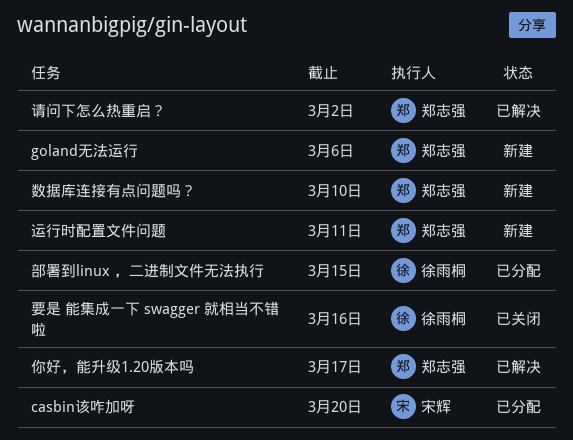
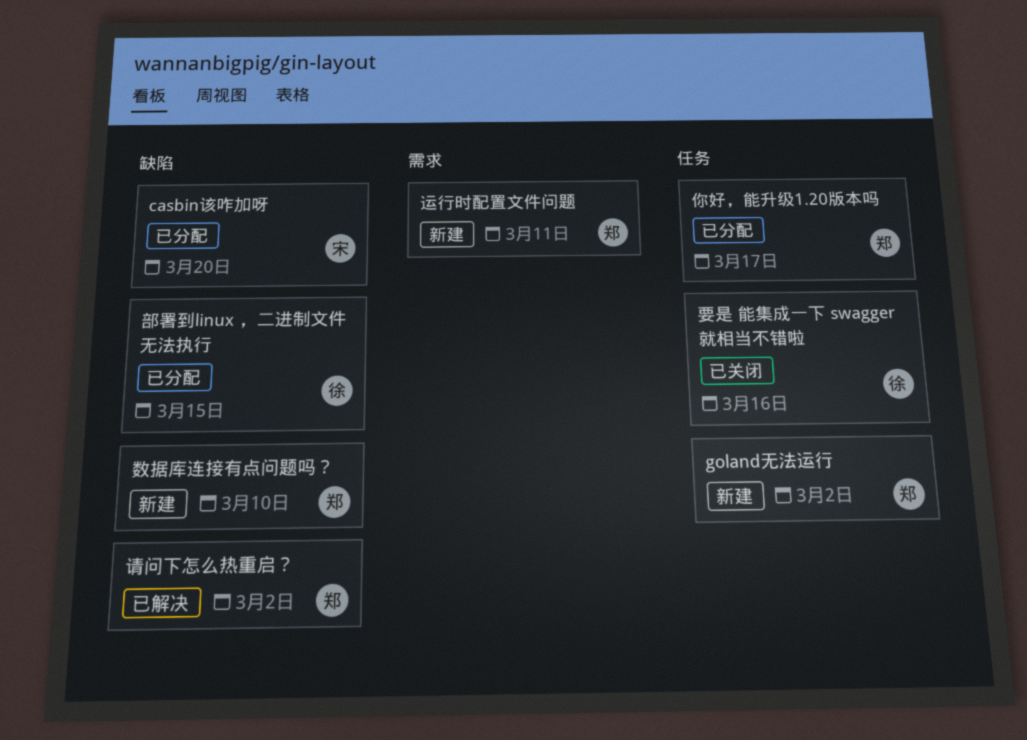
goland无法运行, due: Mar 6 -> Mar 2
你好，能升级1.20版本吗, status: 已解决 -> 已分配

